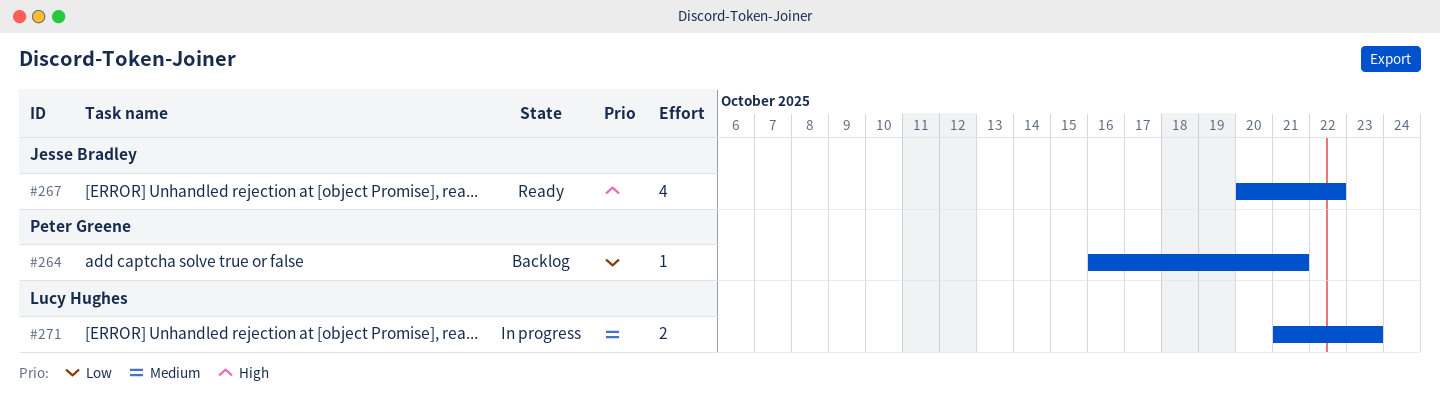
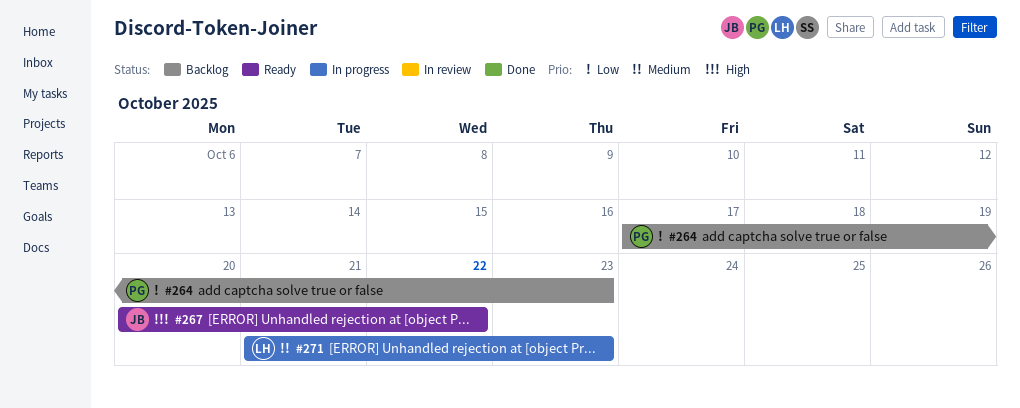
#264, start: Oct 16 -> Oct 17
#264, due: Oct 21 -> Oct 23

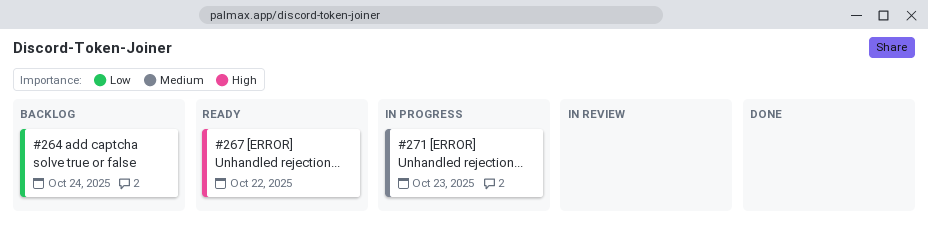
#264, due: Oct 23 -> Oct 24

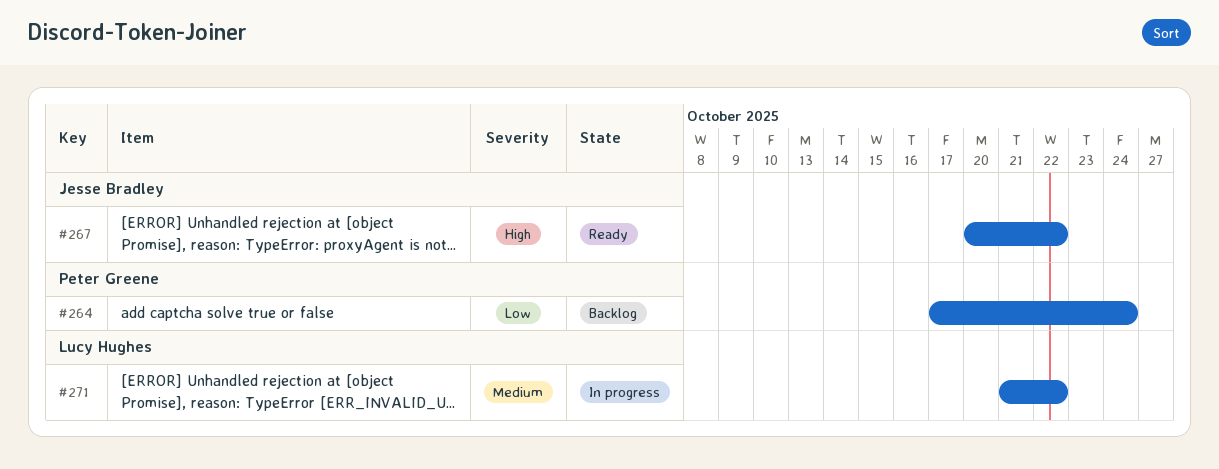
#271, due: Oct 23 -> Oct 22

